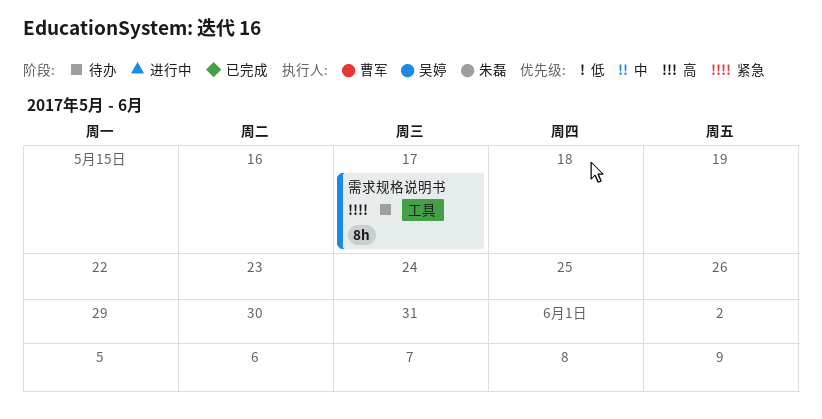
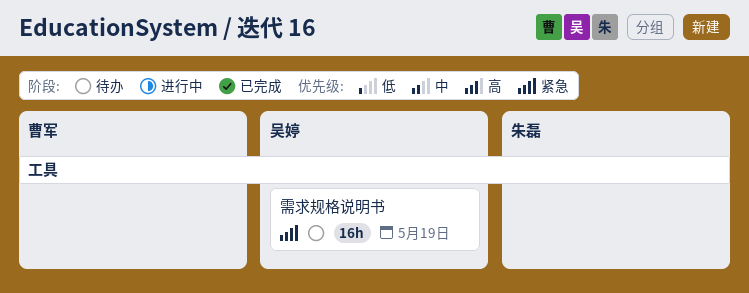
需求规格说明书, estimate: 8h -> 16h
需求规格说明书, due: May 17 -> May 19

